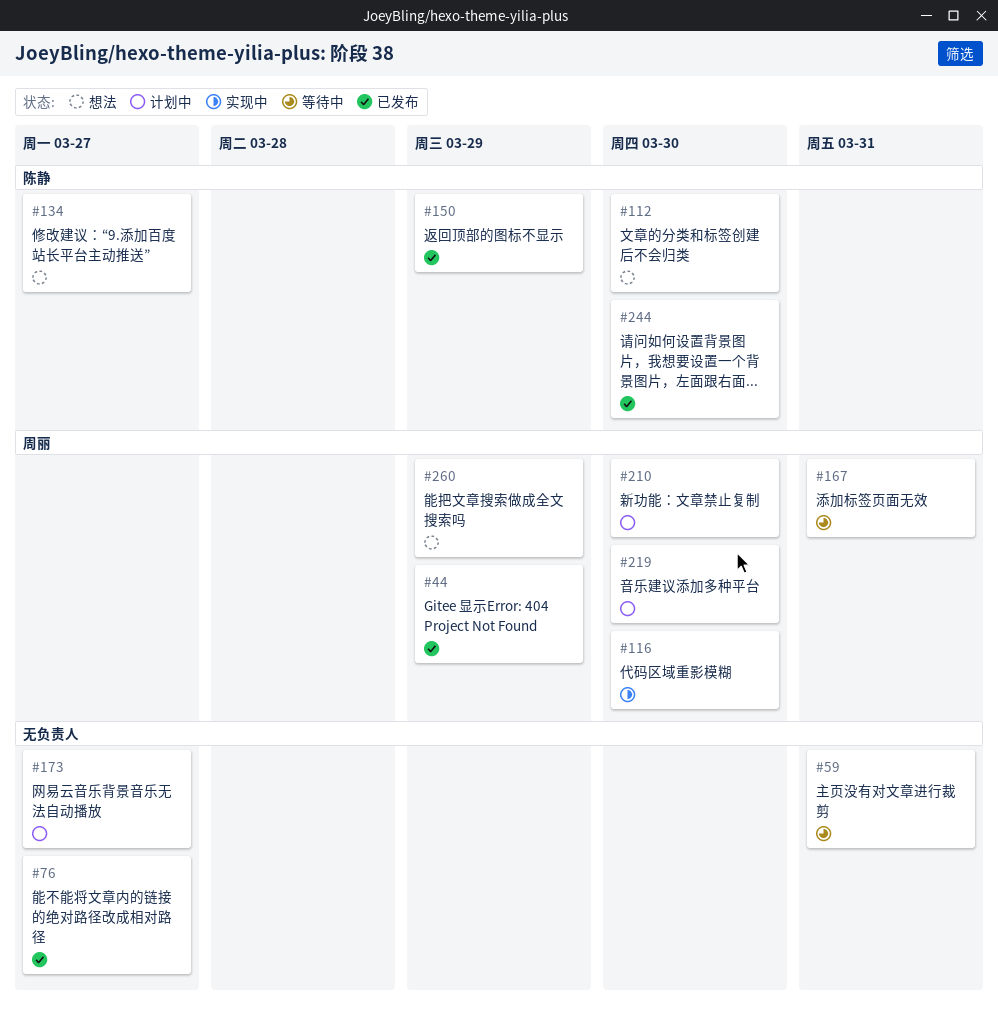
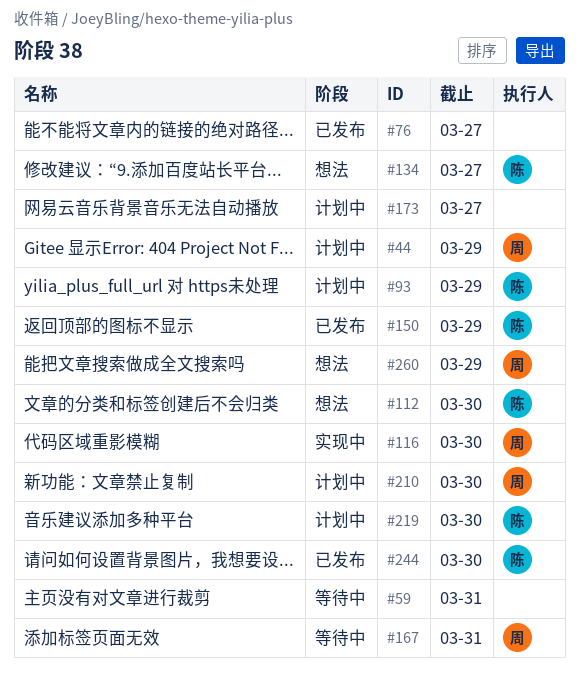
#44, status: 已发布 -> 计划中
#93: none -> present
#219, owner: 周丽 -> 陈静

